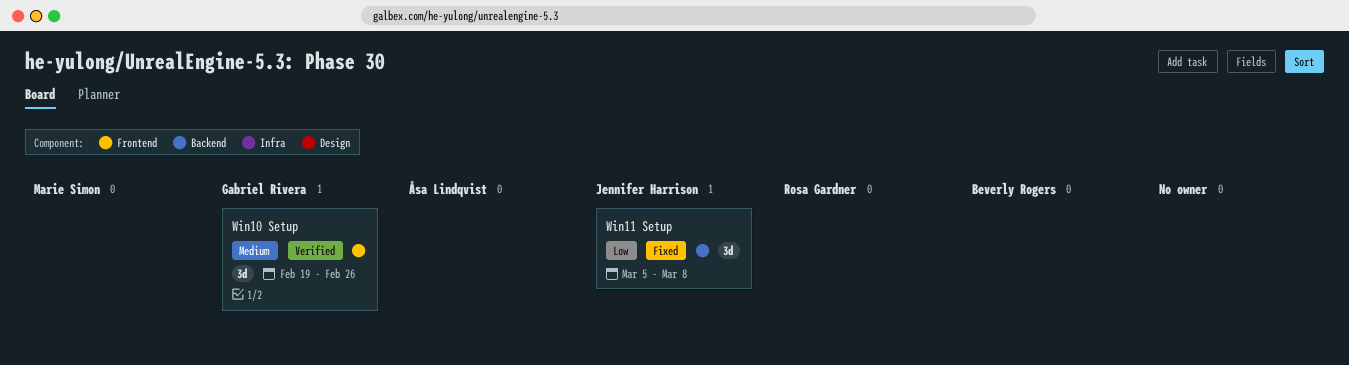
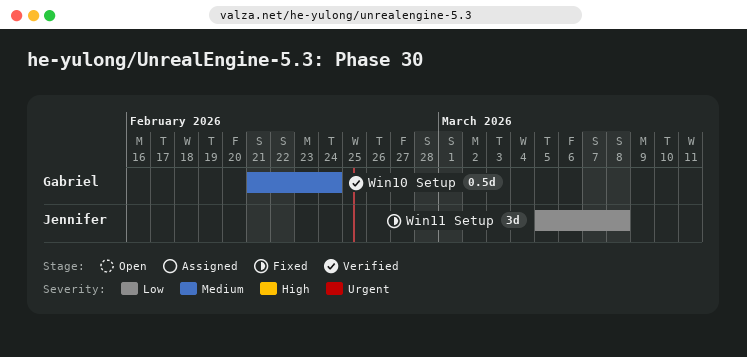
Win10 Setup, estimate: 3d -> 0.5d
Win10 Setup, start: Feb 19 -> Feb 21
Win10 Setup, due: Feb 26 -> Feb 24

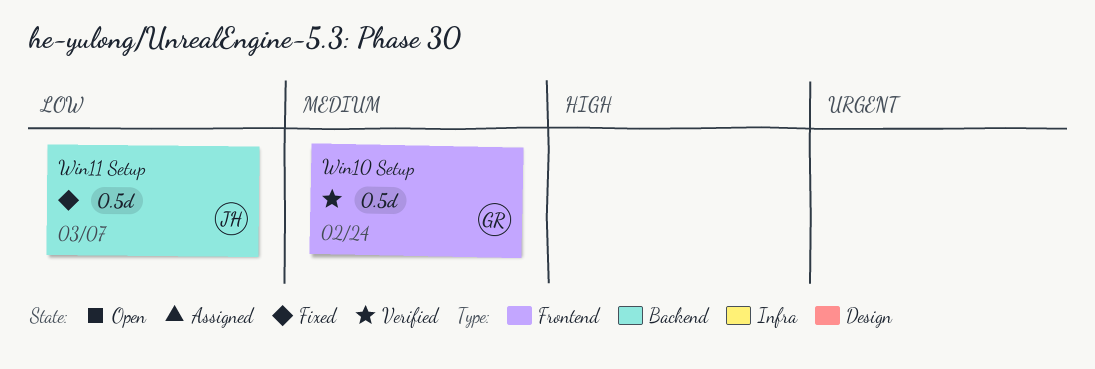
Win11 Setup, estimate: 3d -> 0.5d
Win11 Setup, due: Mar 8 -> Mar 7

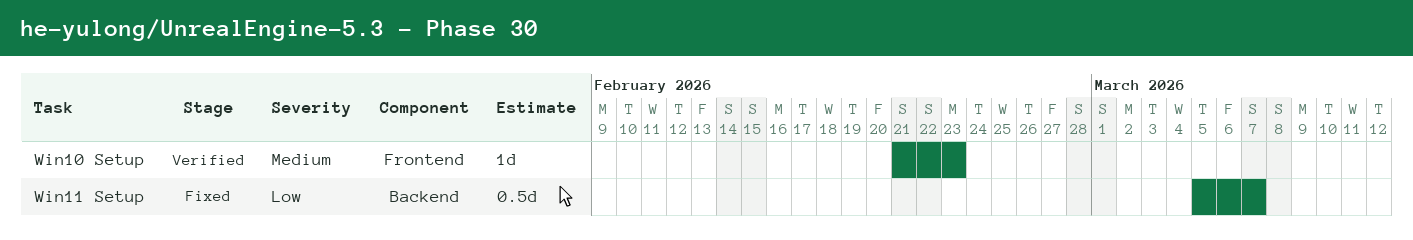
Win10 Setup, estimate: 0.5d -> 1d
Win10 Setup, due: Feb 24 -> Feb 23

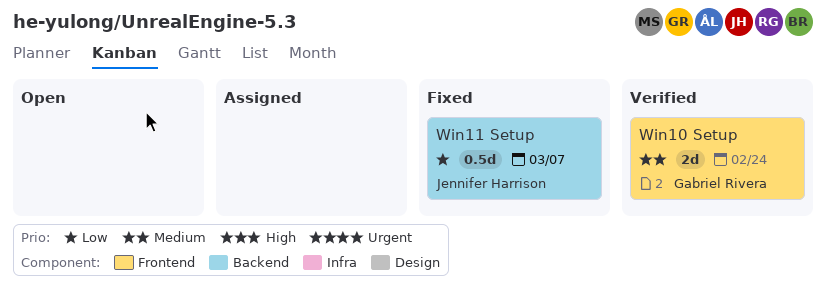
Win10 Setup, estimate: 1d -> 2d
Win10 Setup, due: Feb 23 -> Feb 24

